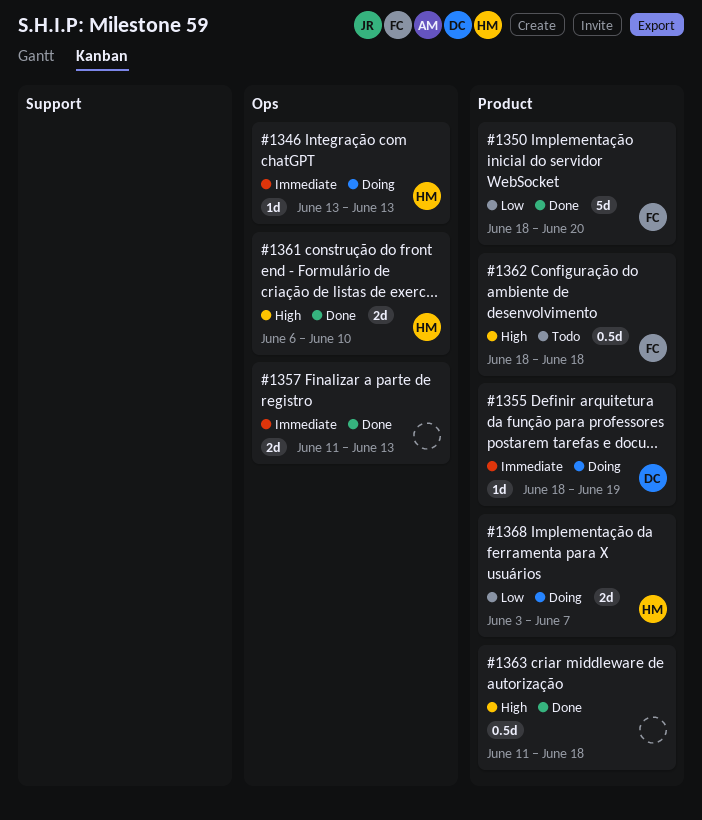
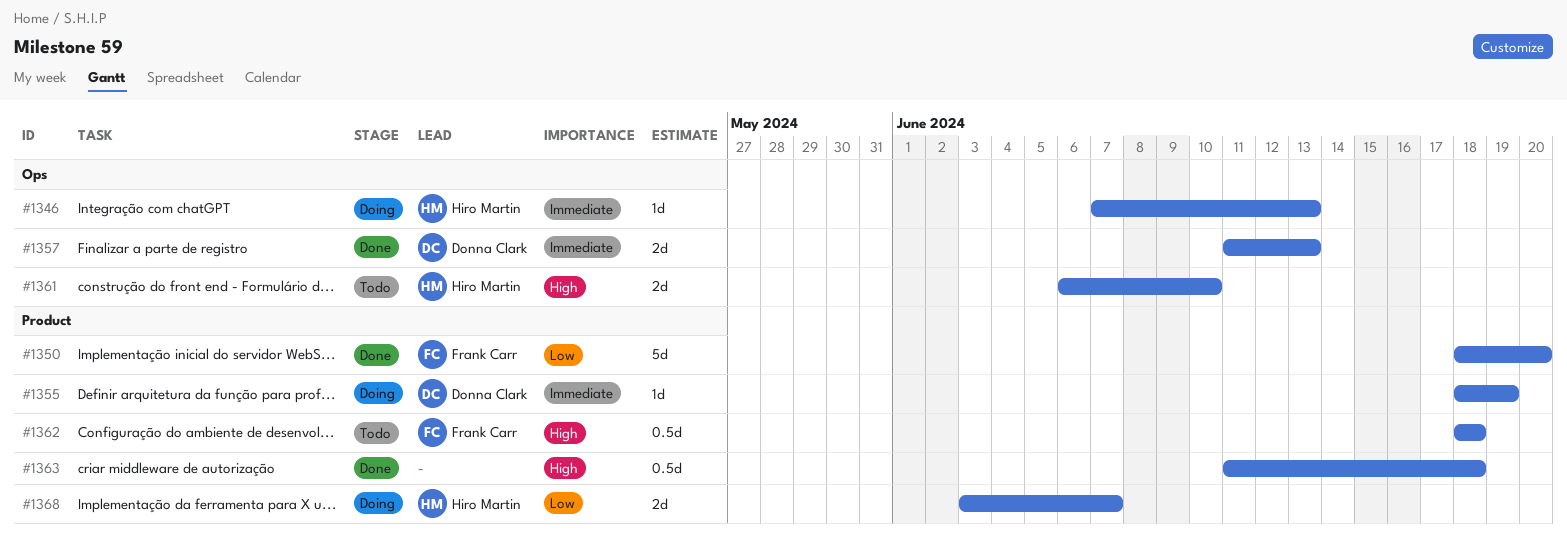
#1346, start: Jun 13 -> Jun 7
#1357, owner: none -> Donna Clark
#1361, status: Done -> Todo

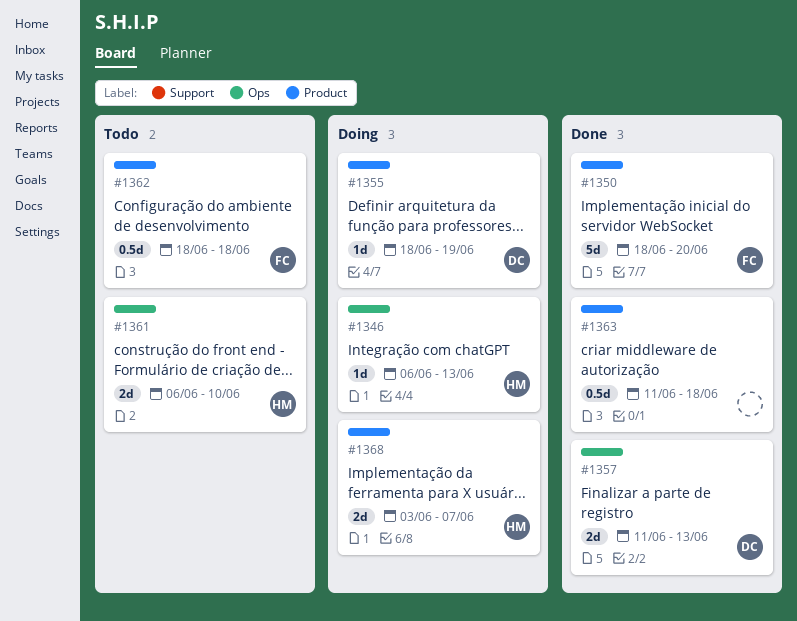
#1346, start: Jun 7 -> Jun 6

